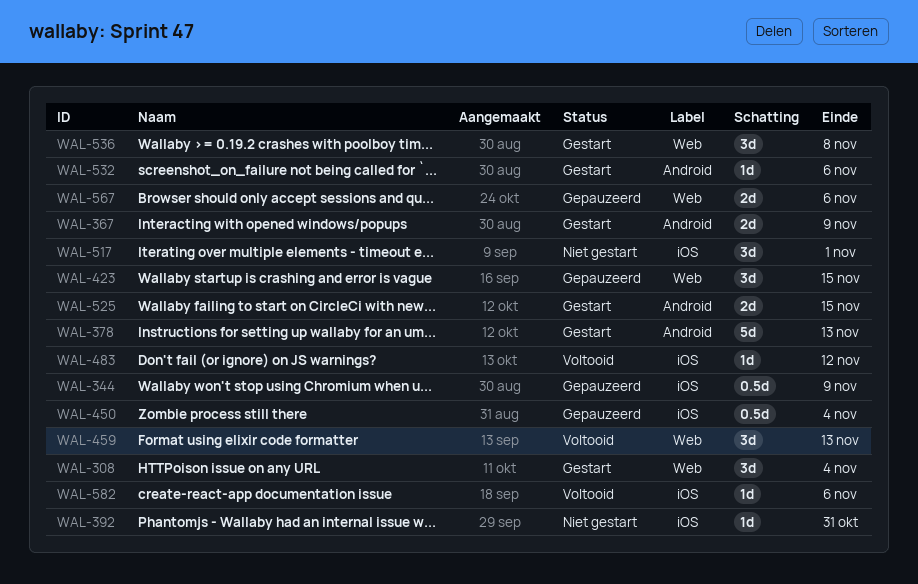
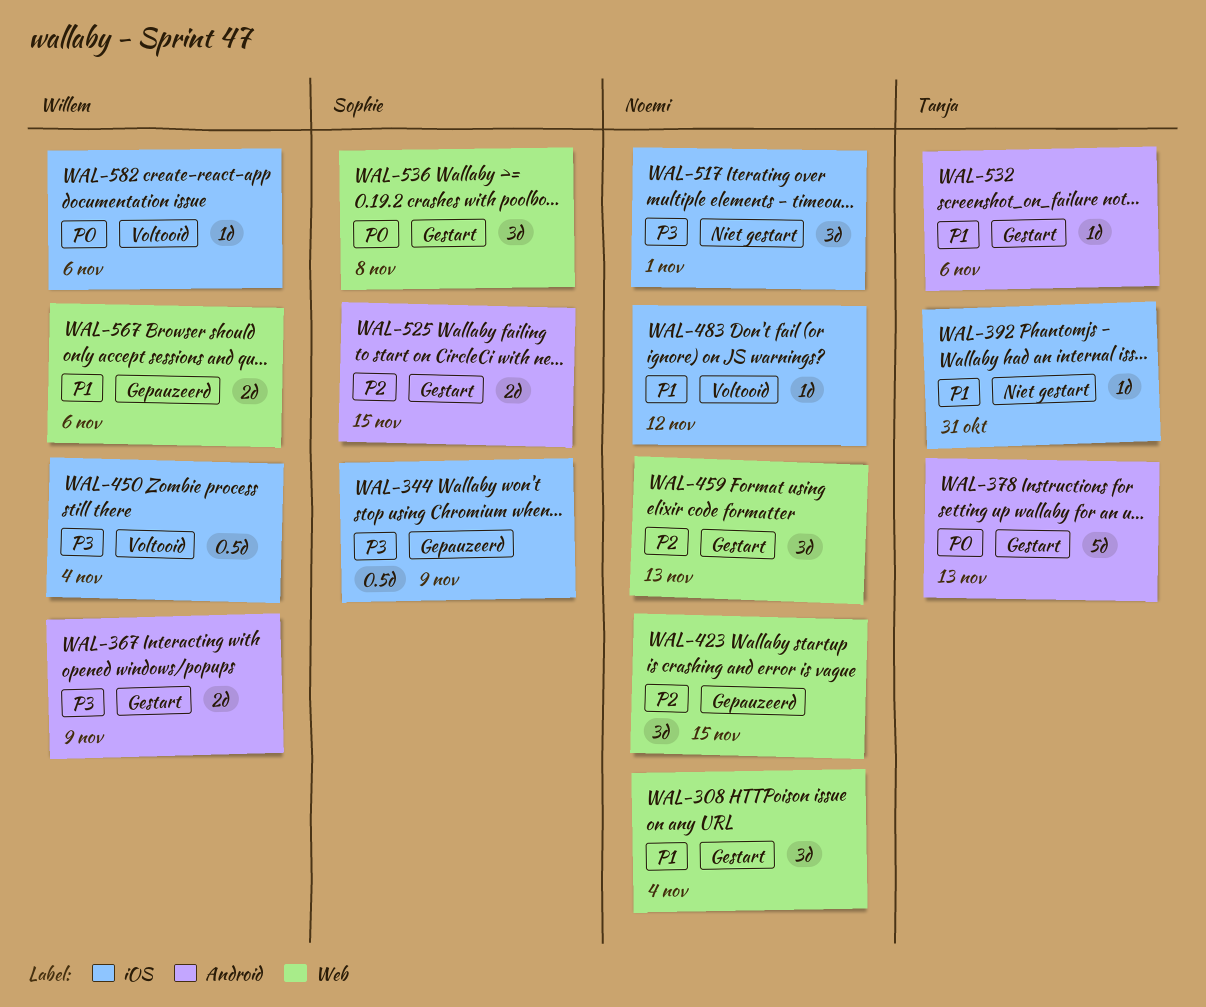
WAL-450, status: Gepauzeerd -> Voltooid
WAL-459, status: Voltooid -> Gestart

